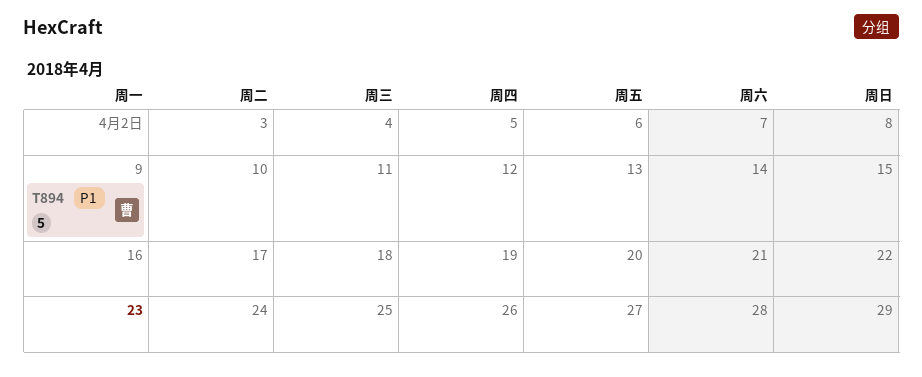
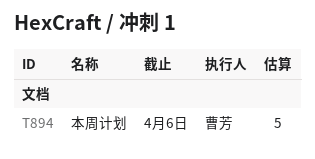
T894, due: Apr 9 -> Apr 6

